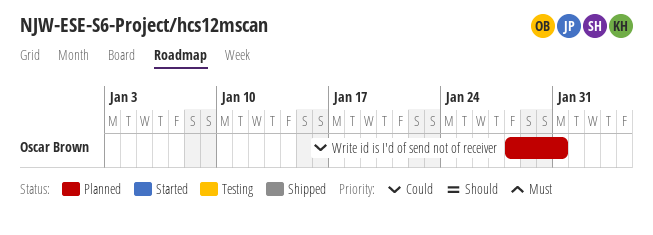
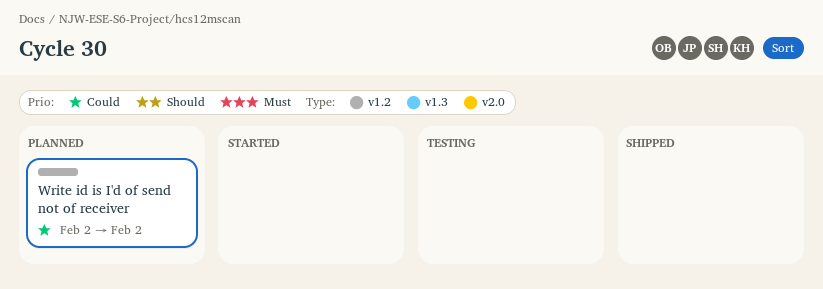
Write id is I'd of send not of receiver, start: Jan 28 -> Feb 2
Write id is I'd of send not of receiver, due: Jan 31 -> Feb 2

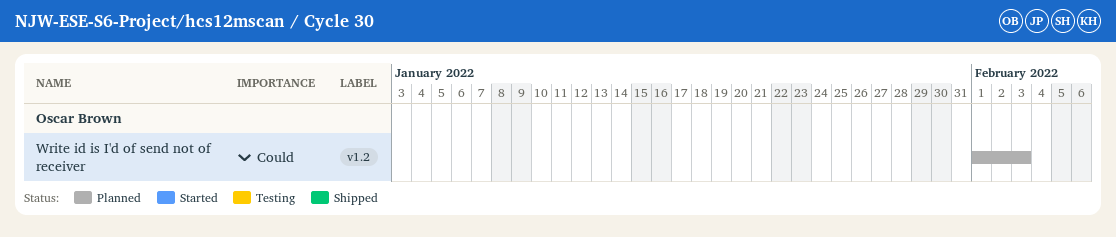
Write id is I'd of send not of receiver, start: Feb 2 -> Feb 1
Write id is I'd of send not of receiver, due: Feb 2 -> Feb 3

